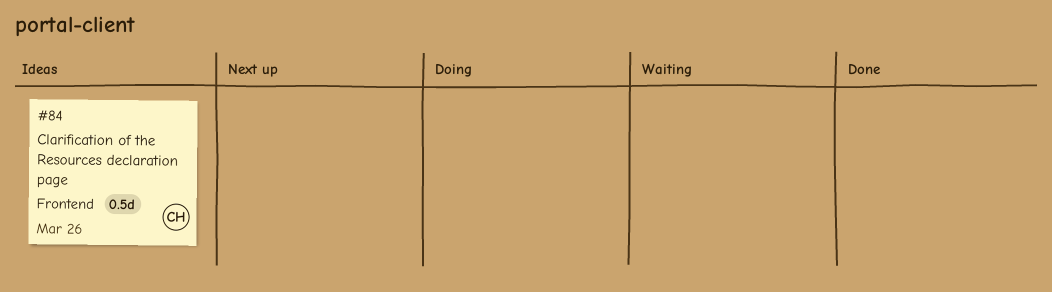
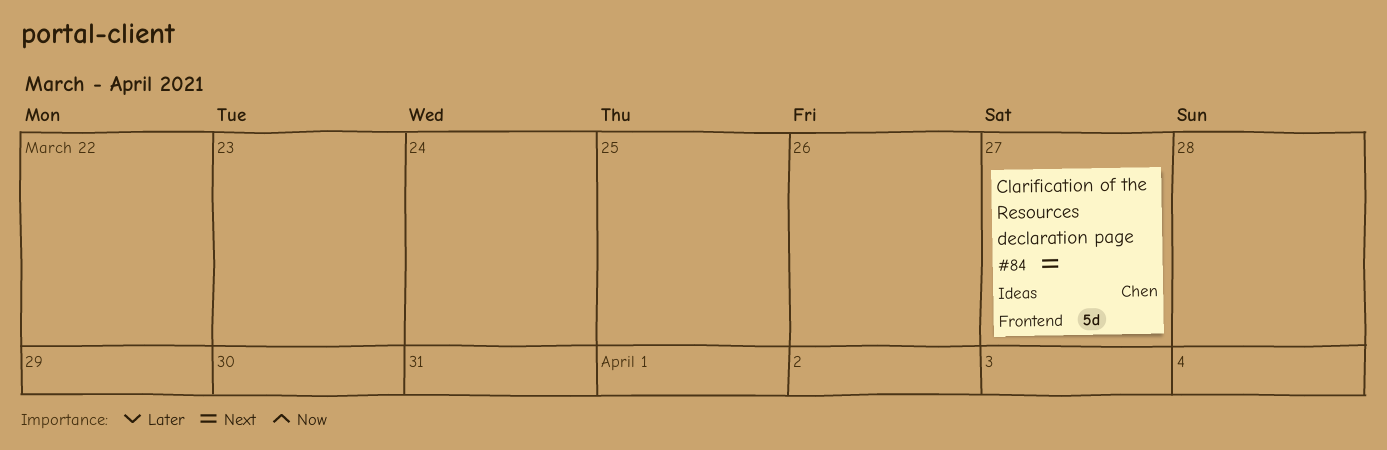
#84, estimate: 0.5d -> 5d
#84, due: Mar 26 -> Mar 27

